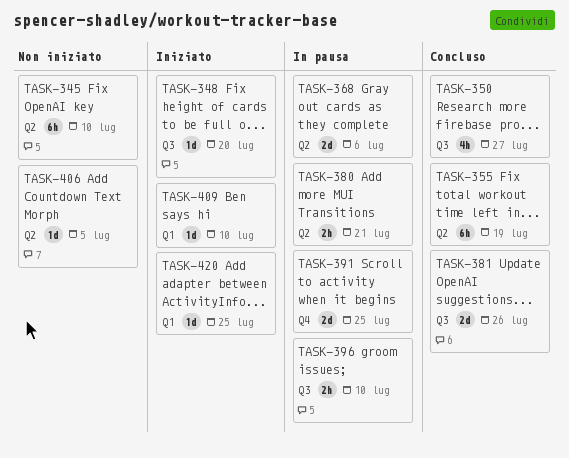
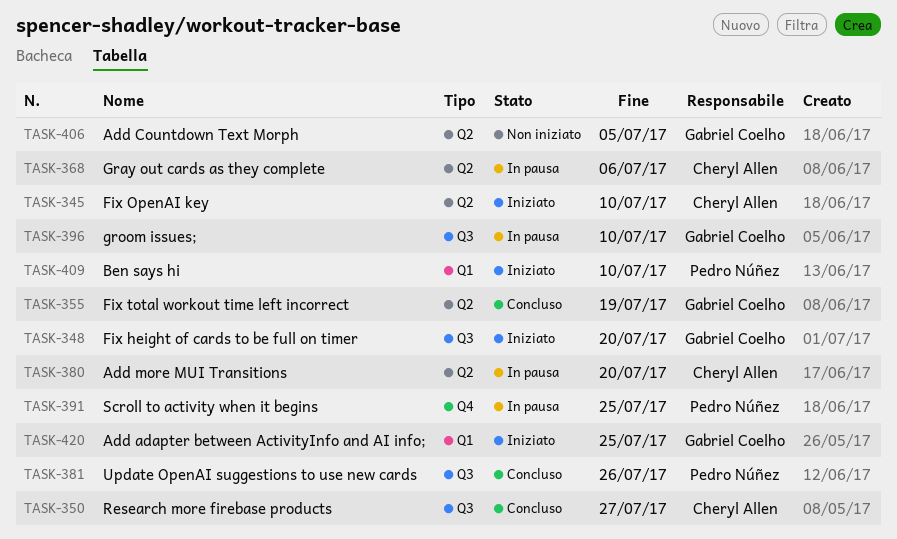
TASK-345, status: Non iniziato -> Iniziato
TASK-380, due: Jul 21 -> Jul 20

